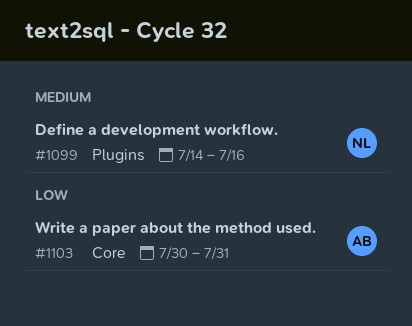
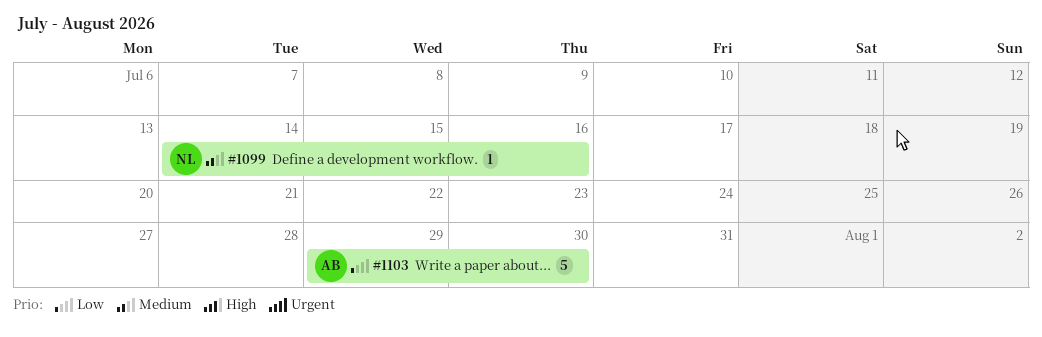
#1103, start: Jul 30 -> Jul 29
#1103, due: Jul 31 -> Jul 30

